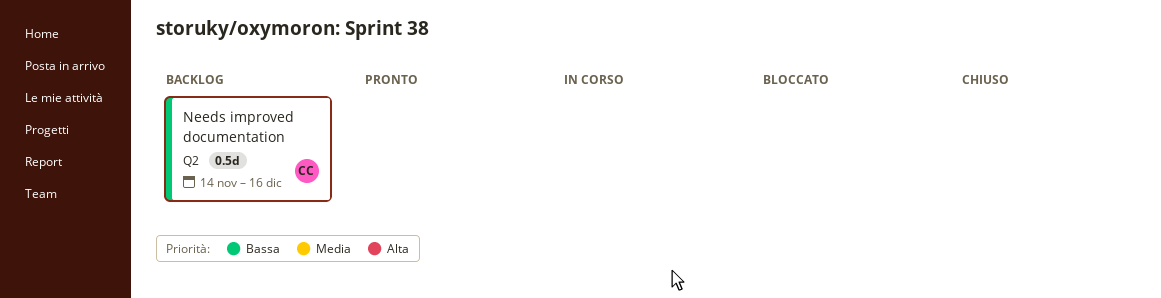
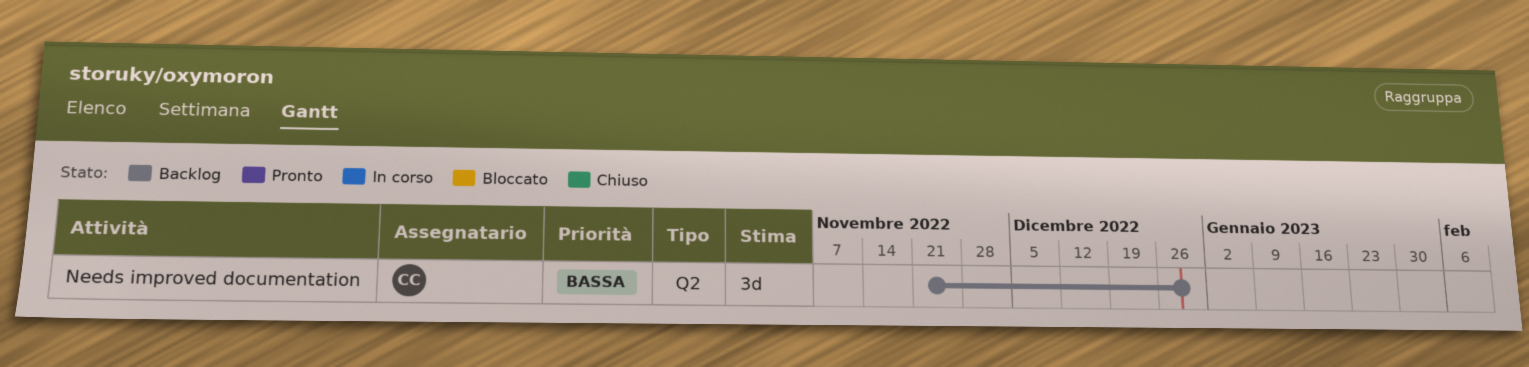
Needs improved documentation, estimate: 0.5d -> 3d
Needs improved documentation, start: Nov 14 -> Nov 21
Needs improved documentation, due: Dec 16 -> Dec 30

